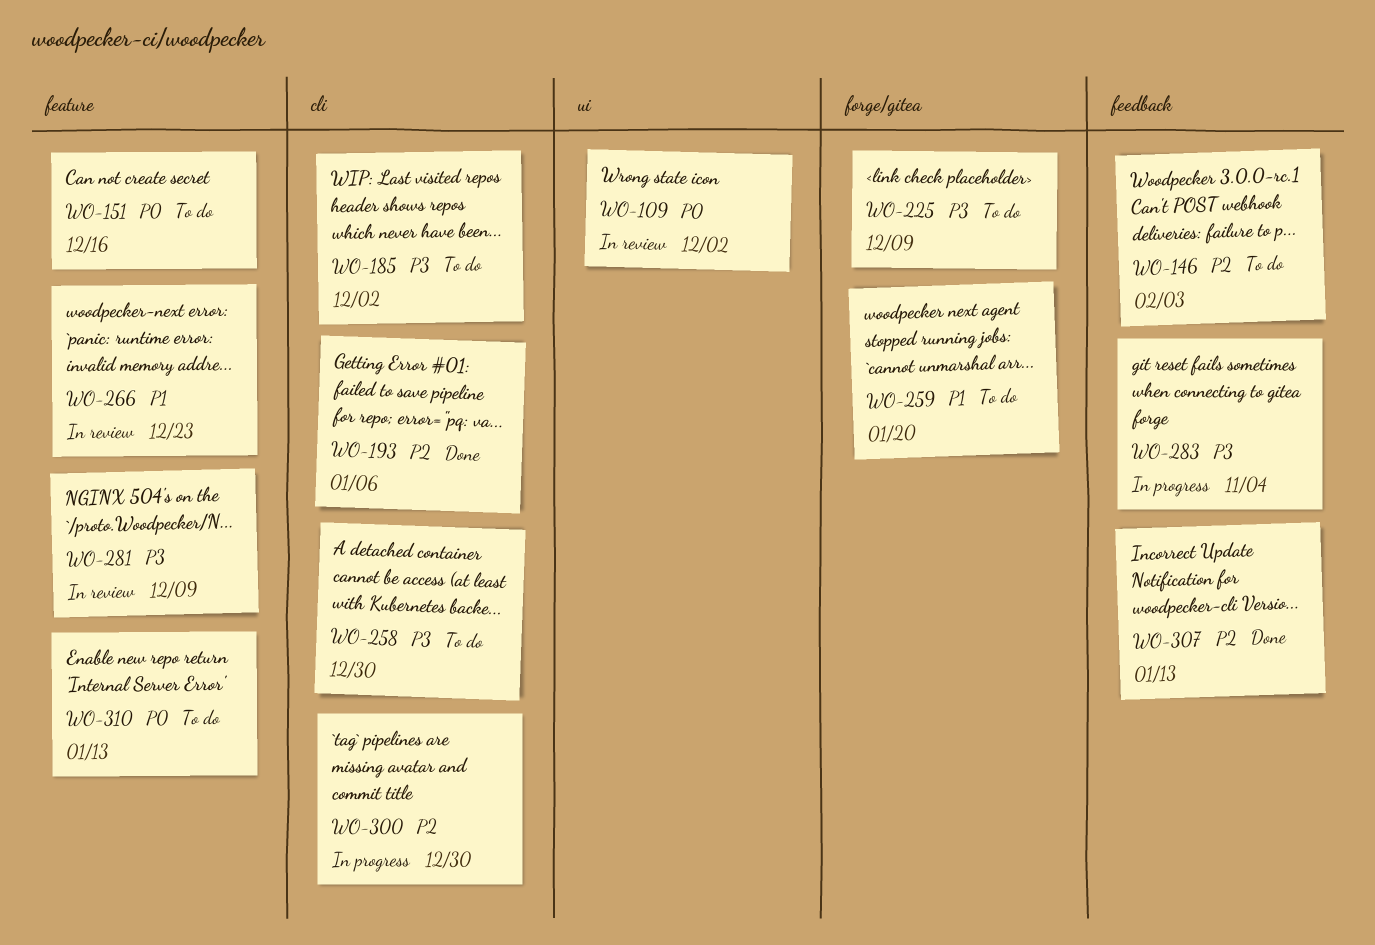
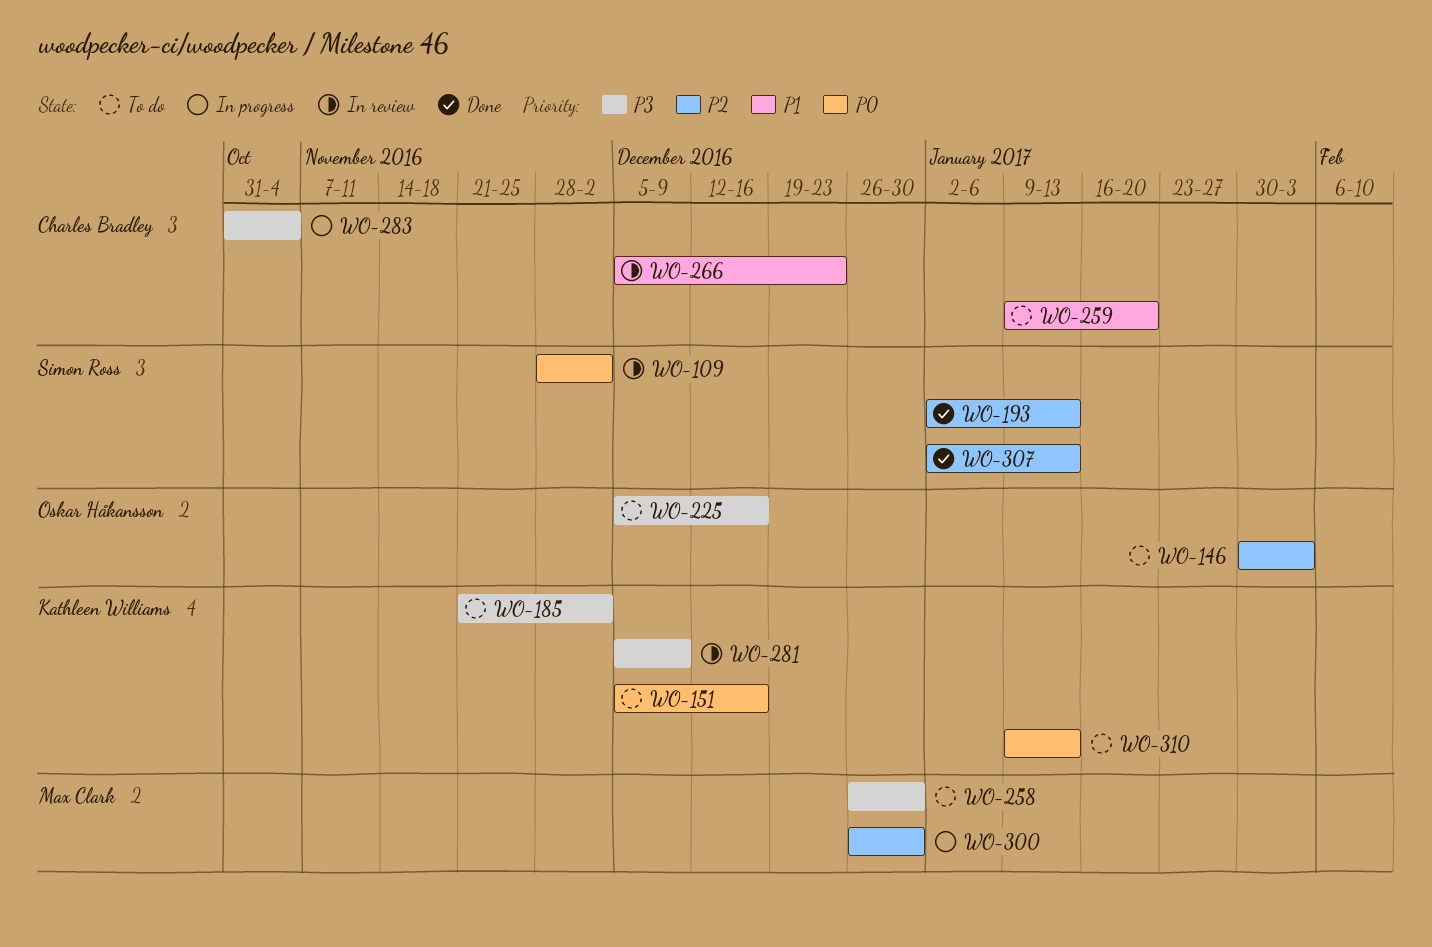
WO-193, due: Jan 6 -> Jan 13
WO-225, due: Dec 9 -> Dec 16

